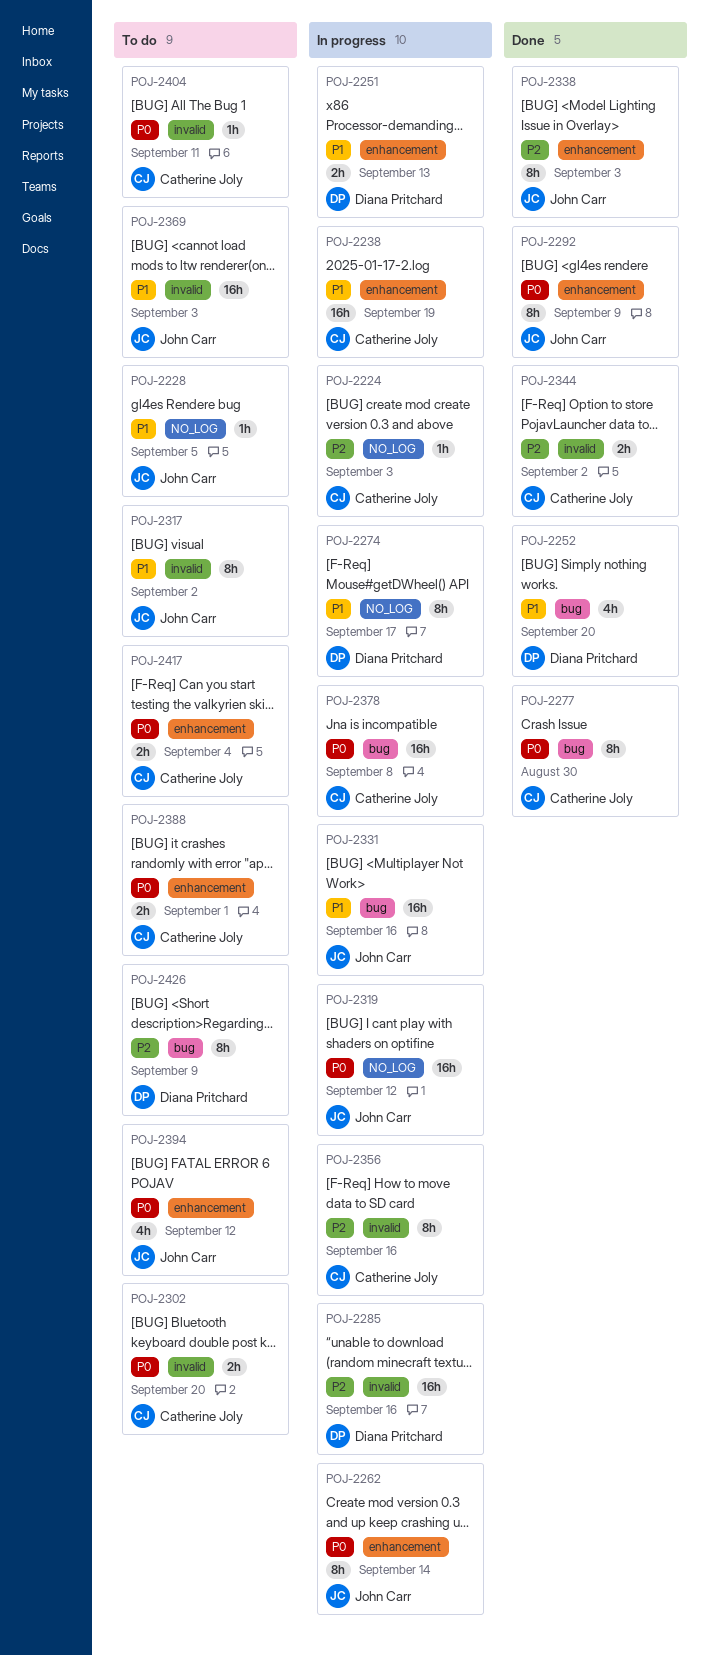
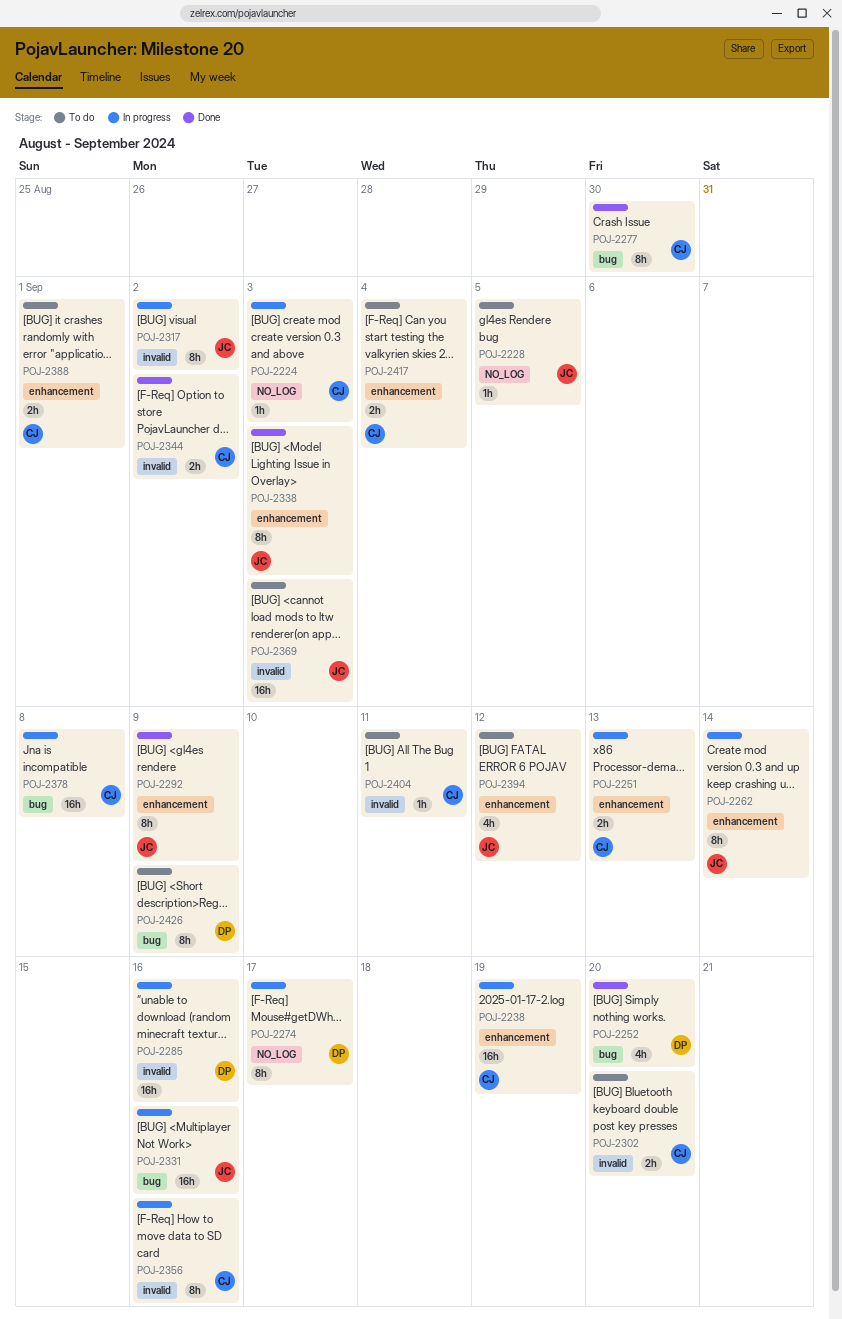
POJ-2251, owner: Diana Pritchard -> Catherine Joly
POJ-2317, status: To do -> In progress
POJ-2319: present -> none

